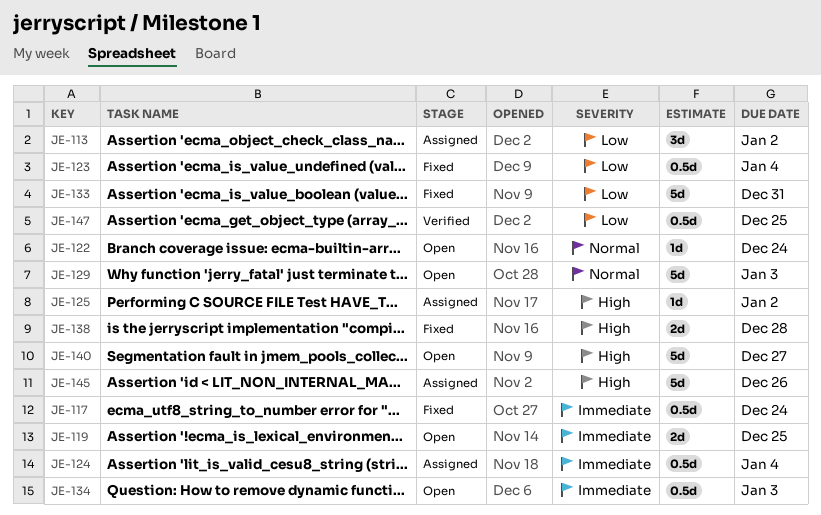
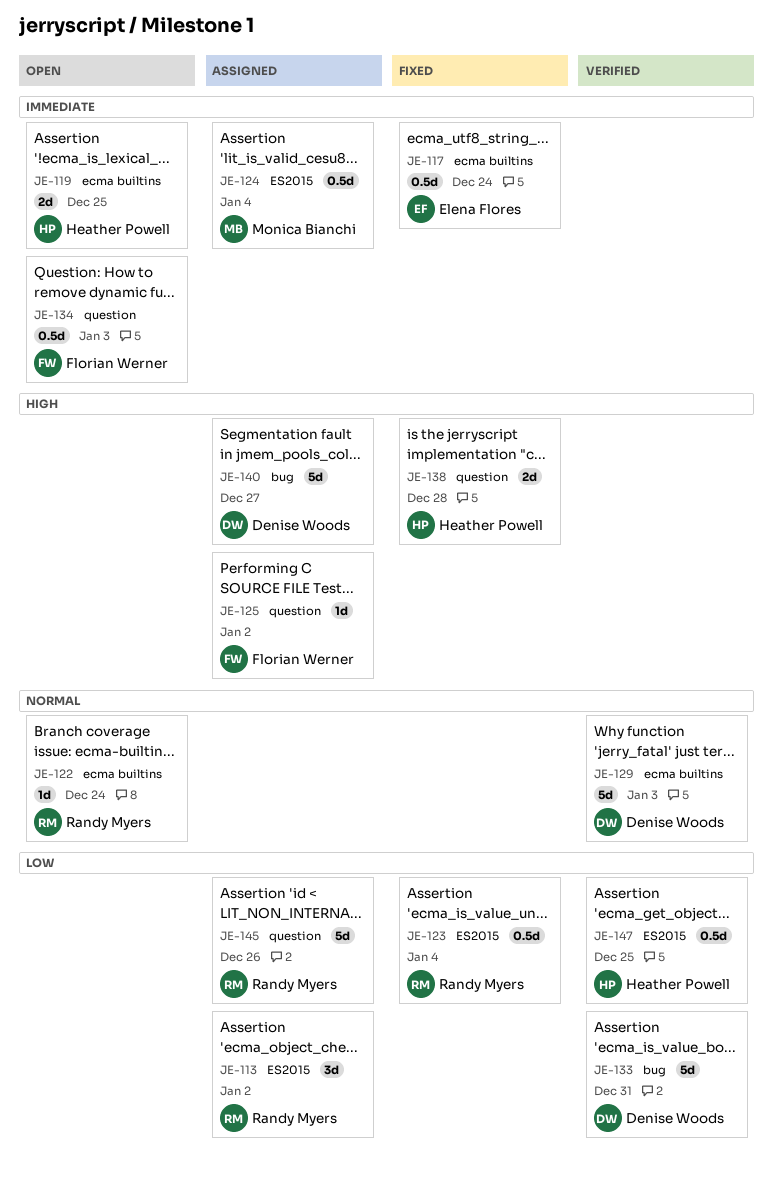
JE-129, status: Open -> Verified
JE-133, status: Fixed -> Verified
JE-140, status: Open -> Assigned
JE-145, priority: High -> Low

